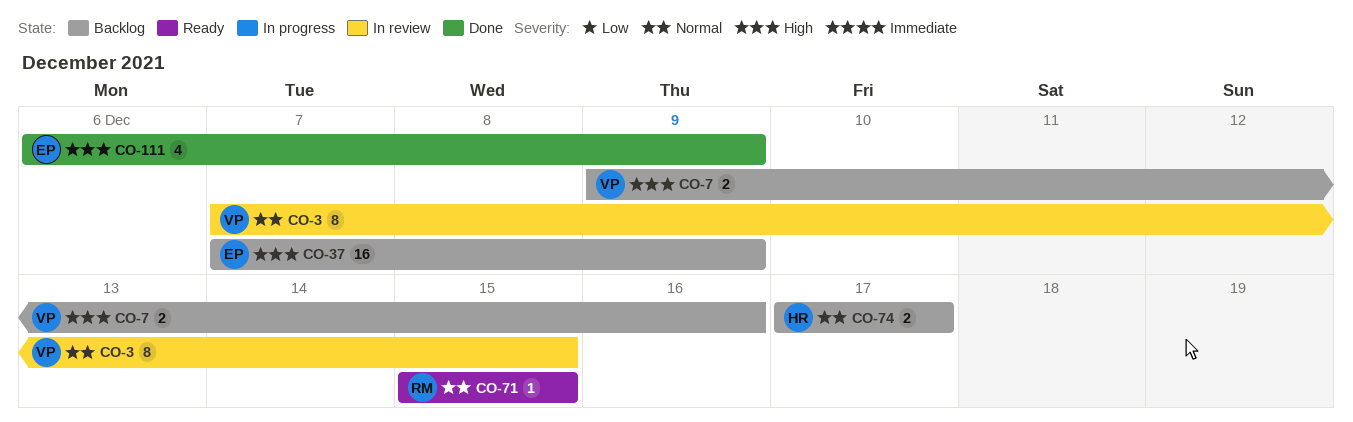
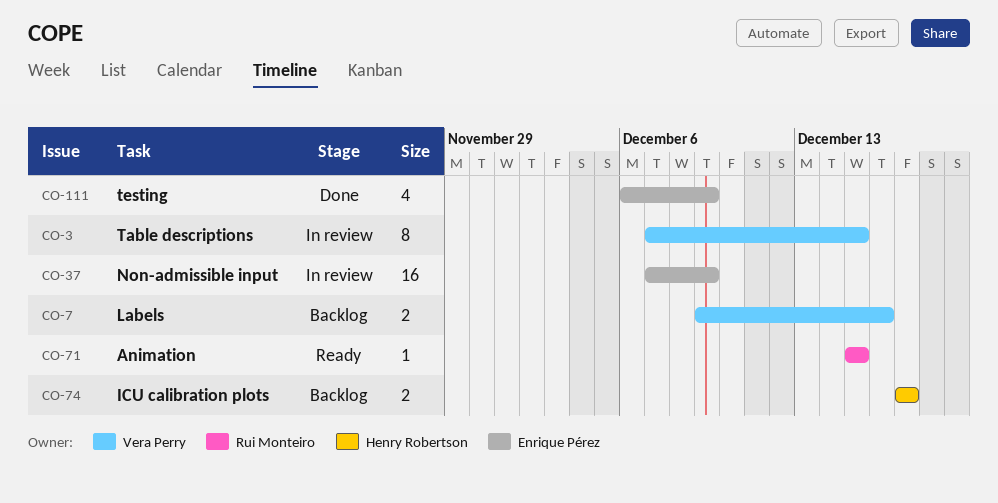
CO-37, status: Backlog -> In review

